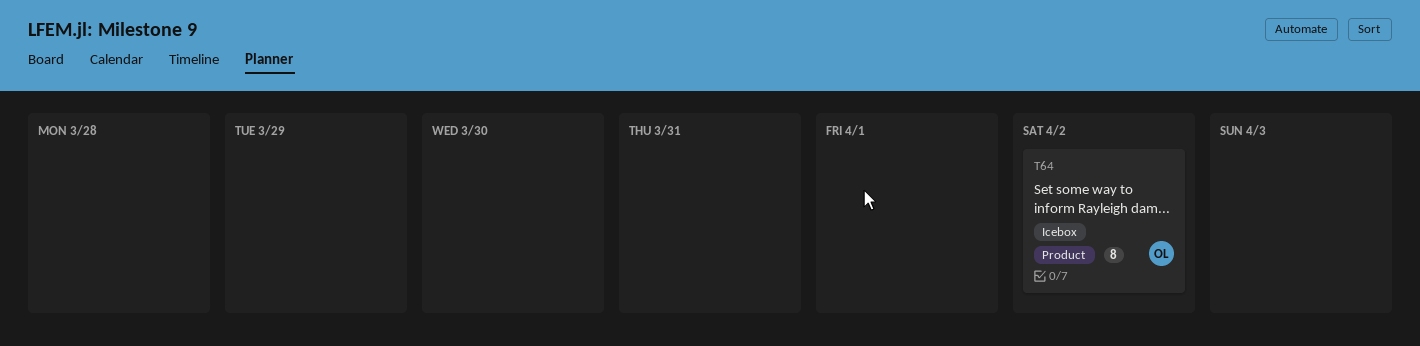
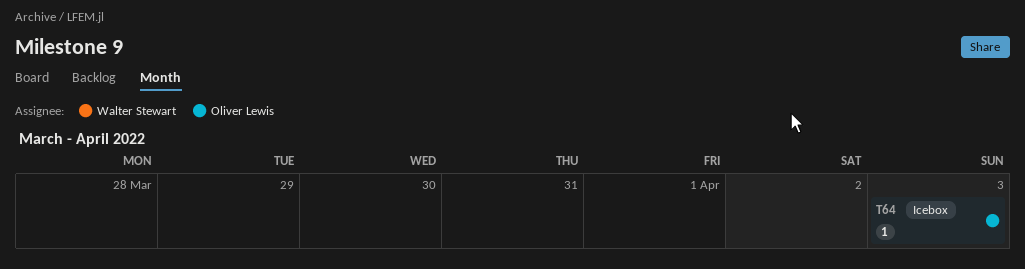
T64, estimate: 8 -> 1
T64, due: Apr 2 -> Apr 3

